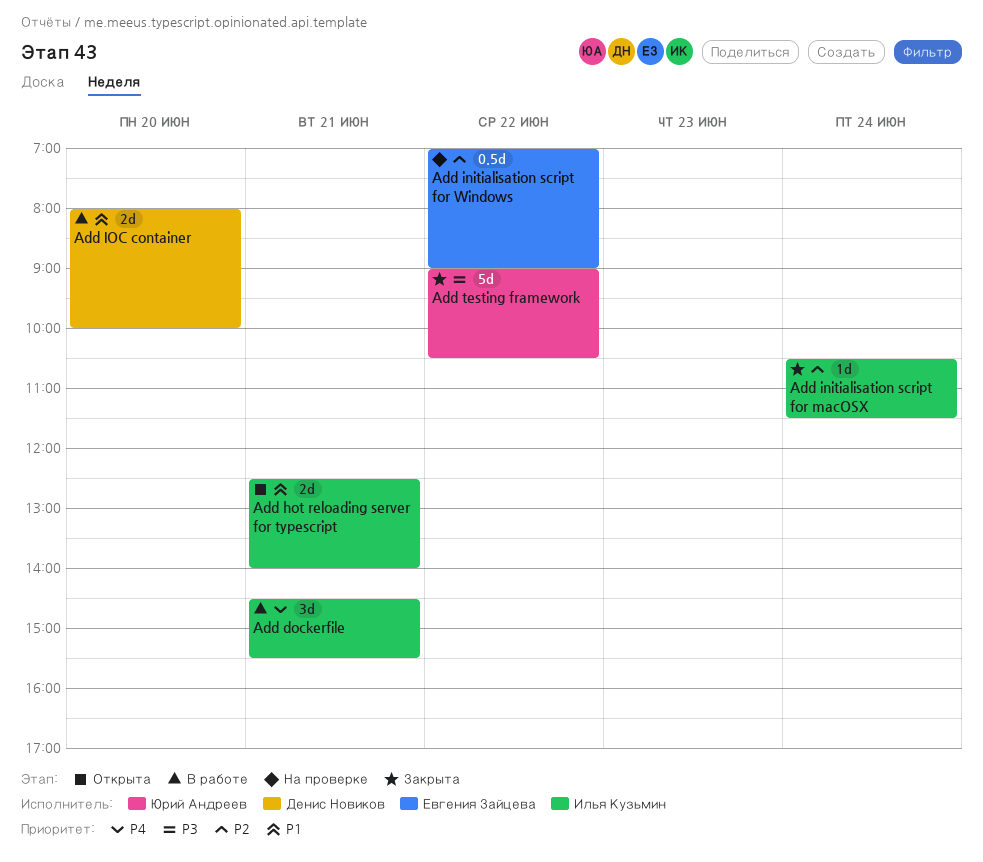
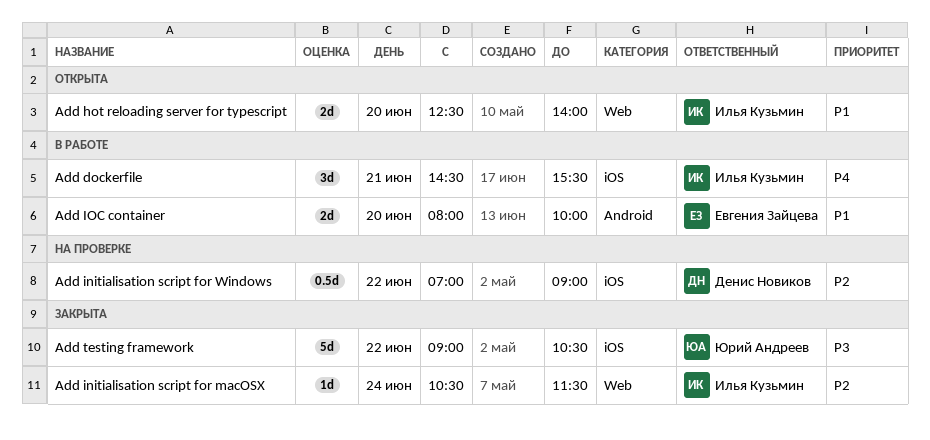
Add hot reloading server for typescript, day: Jun 21 -> Jun 20
Add initialisation script for Windows, owner: Евгения Зайцева -> Денис Новиков
Add IOC container, owner: Денис Новиков -> Евгения Зайцева

